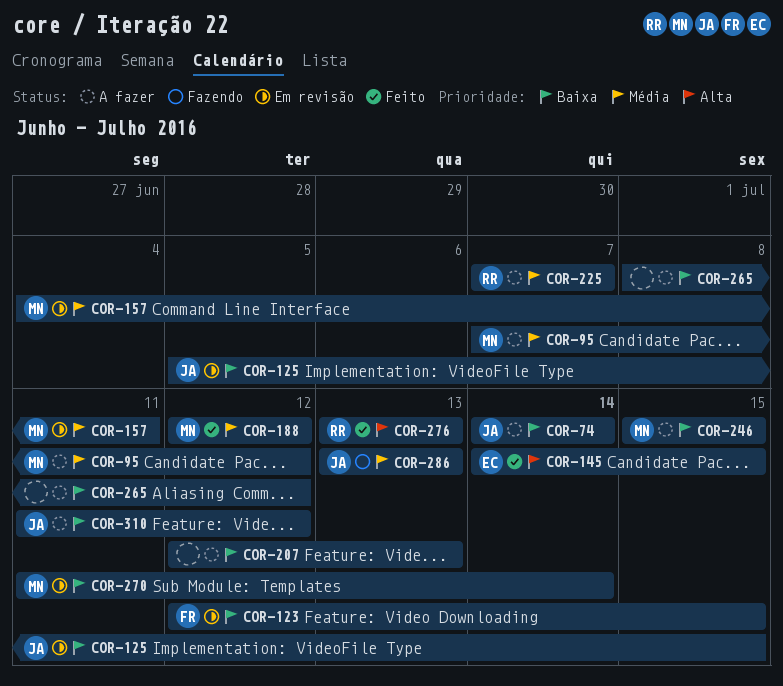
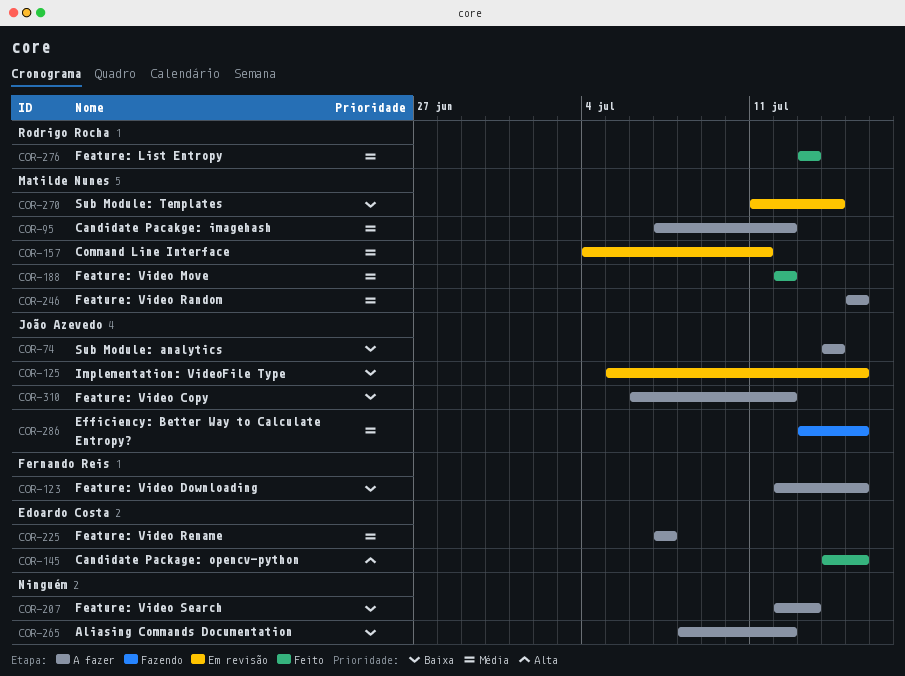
COR-123, status: Em revisão -> A fazer
COR-225, owner: Rodrigo Rocha -> Edoardo Costa
COR-246, priority: Baixa -> Média
COR-276, priority: Alta -> Média
COR-286, due: Jul 13 -> Jul 15
COR-310, start: Jul 11 -> Jul 6

